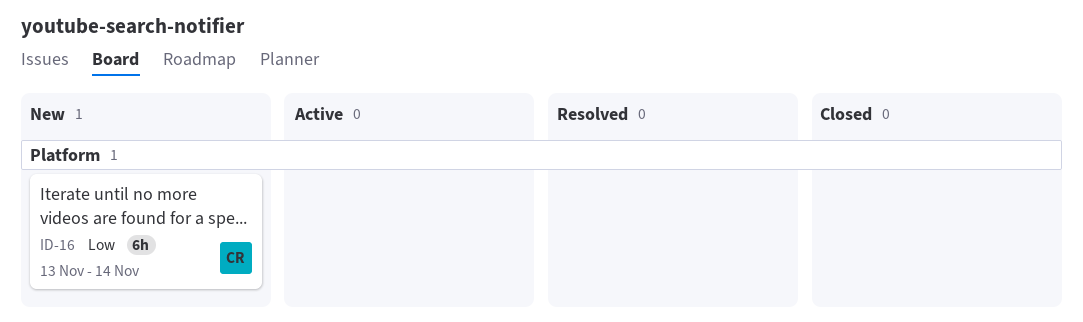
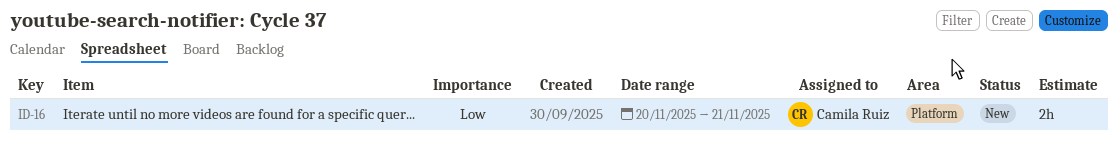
ID-16, estimate: 6h -> 2h
ID-16, start: Nov 13 -> Nov 20
ID-16, due: Nov 14 -> Nov 21

